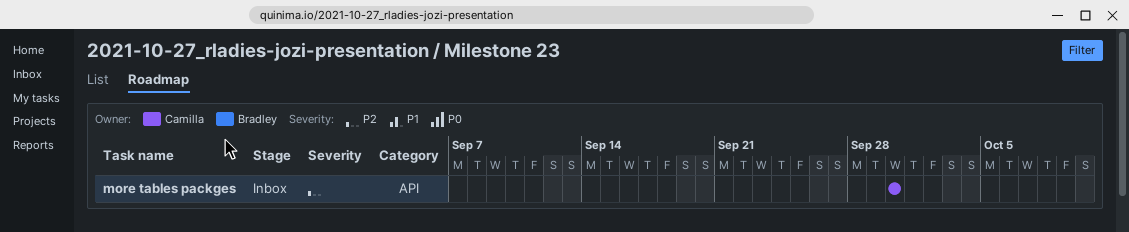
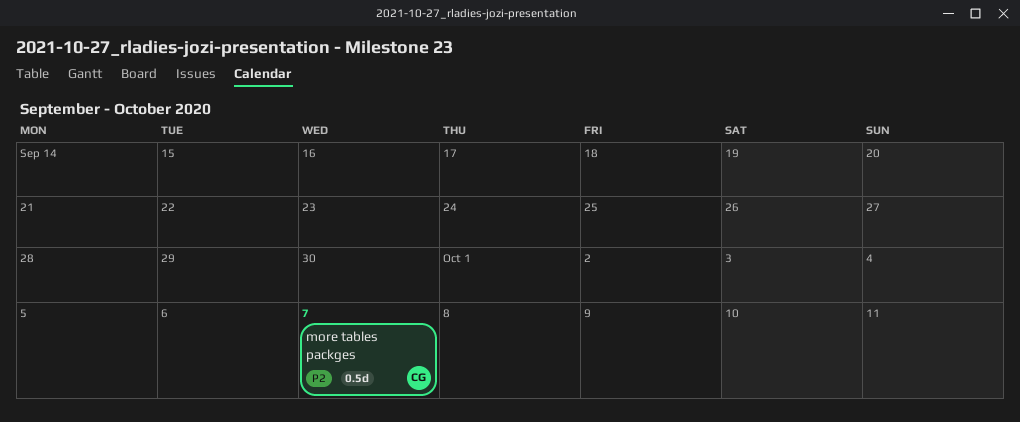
more tables packges, due: Sep 30 -> Oct 7

